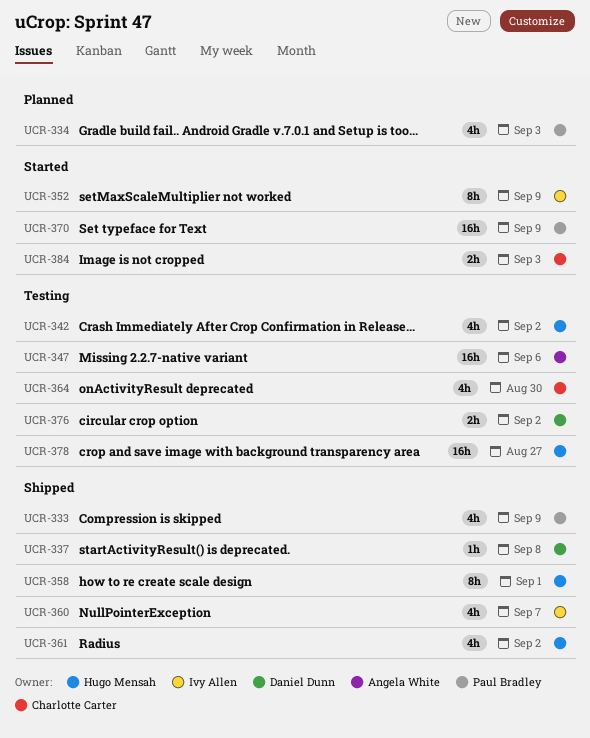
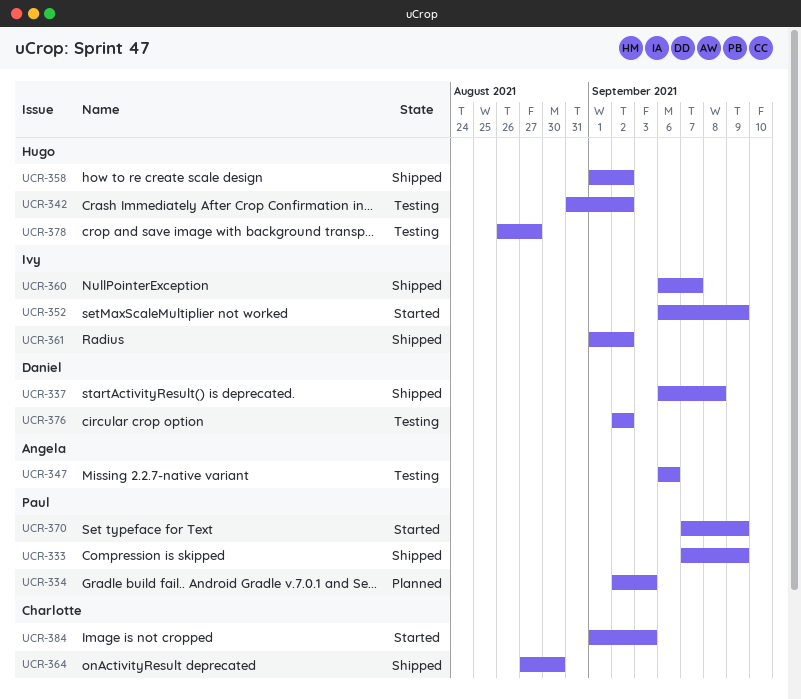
UCR-358, due: Sep 1 -> Sep 2
UCR-361, owner: Hugo Mensah -> Ivy Allen
UCR-364, status: Testing -> Shipped

